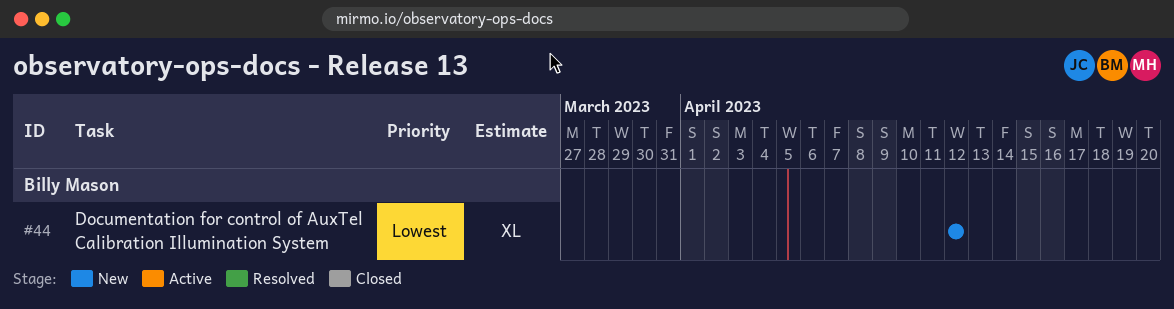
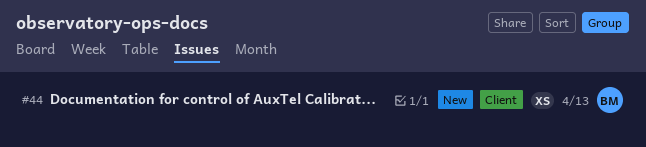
#44, estimate: XL -> XS
#44, due: Apr 12 -> Apr 13

